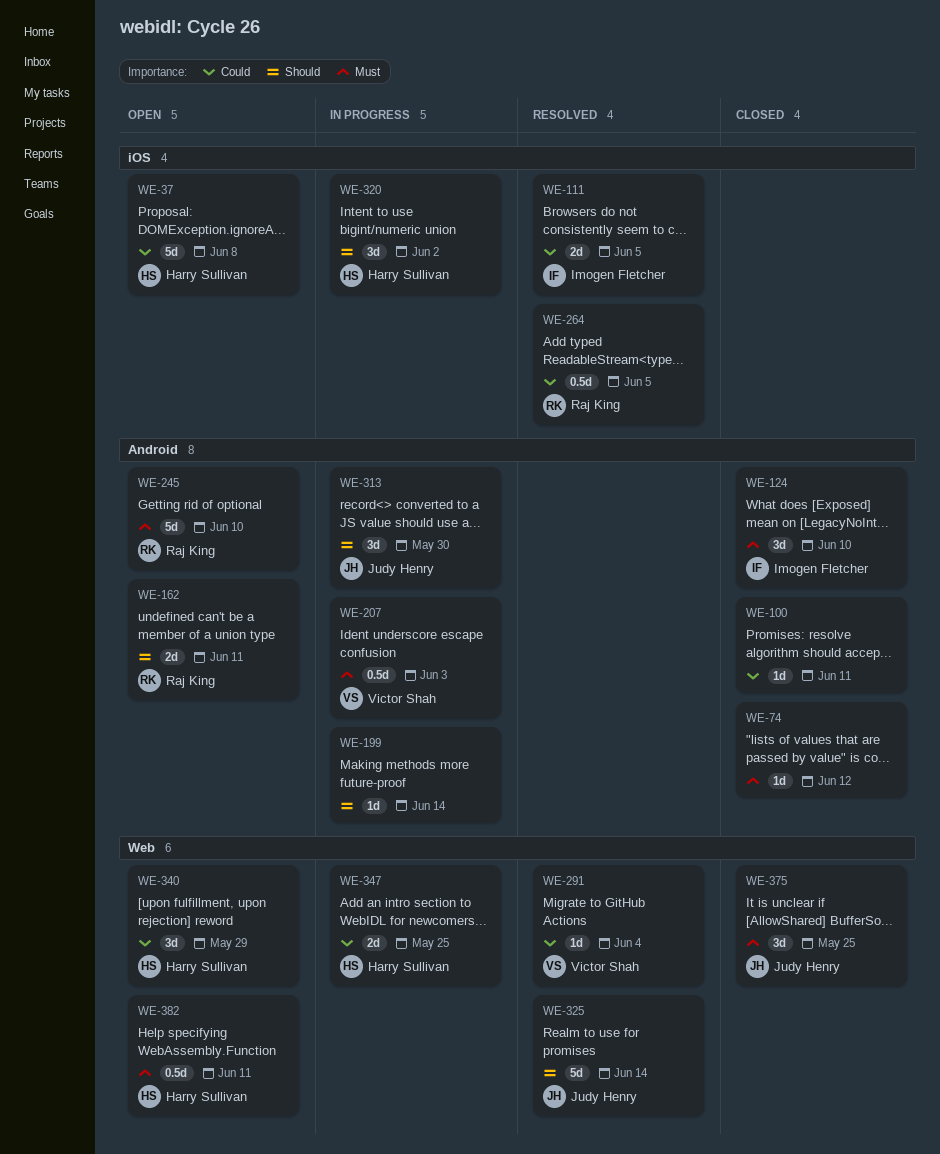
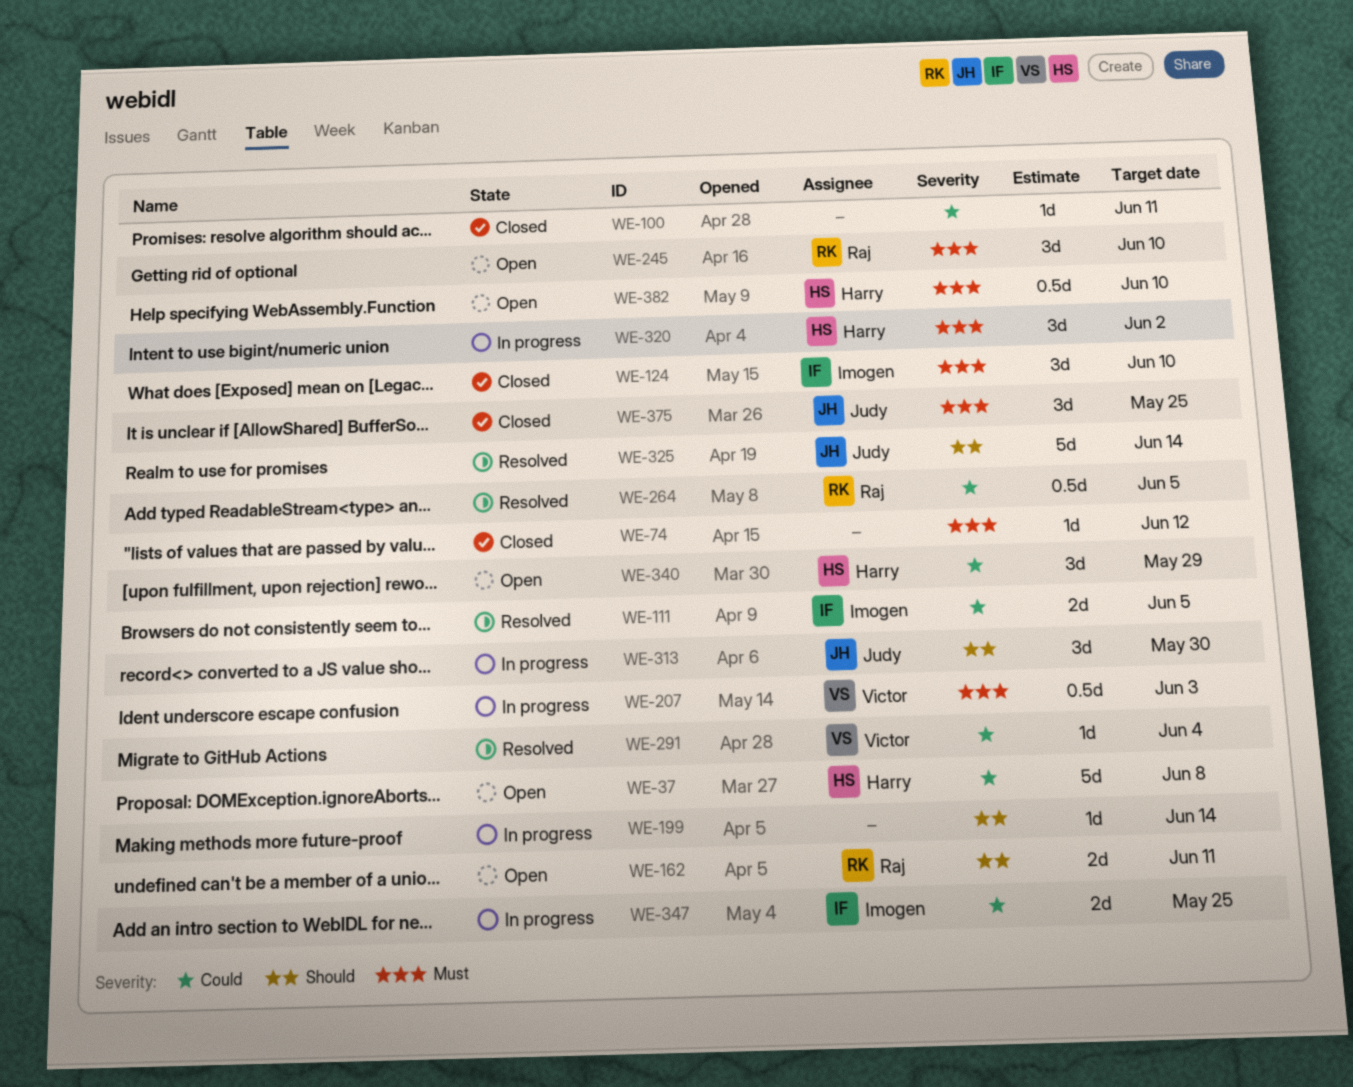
WE-245, estimate: 5d -> 3d
WE-320, priority: Should -> Must
WE-347, owner: Harry Sullivan -> Imogen Fletcher
WE-382, due: Jun 11 -> Jun 10

